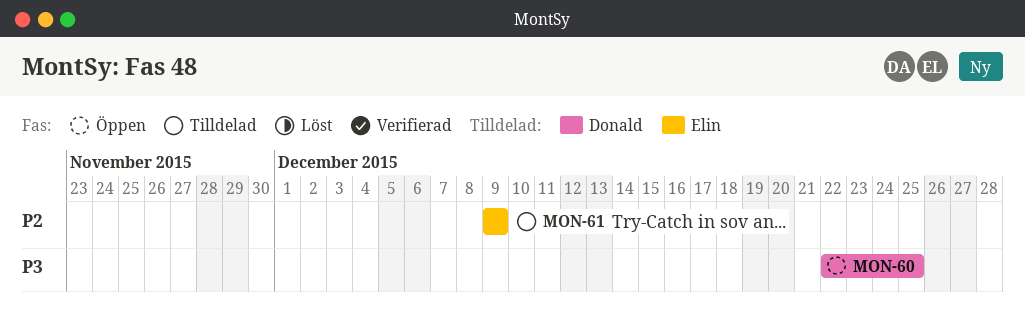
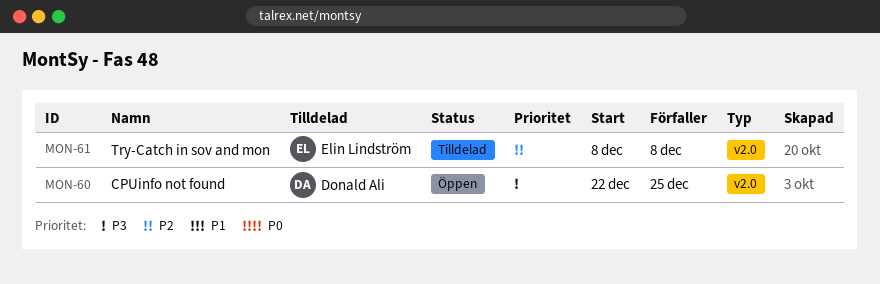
MON-61, start: Dec 9 -> Dec 8
MON-61, due: Dec 9 -> Dec 8

